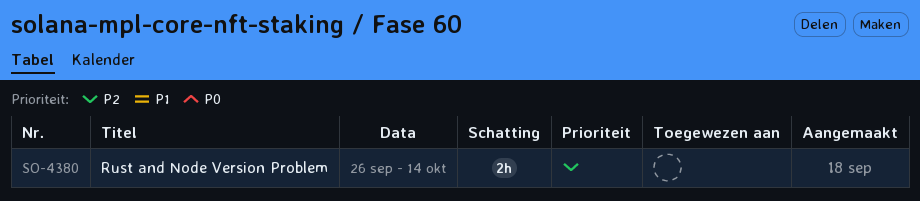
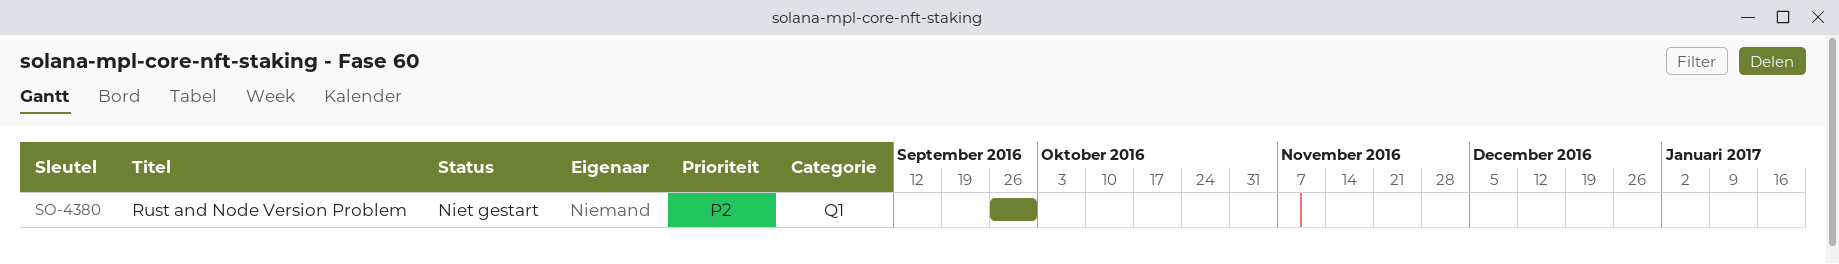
SO-4380, due: Oct 14 -> Sep 30

